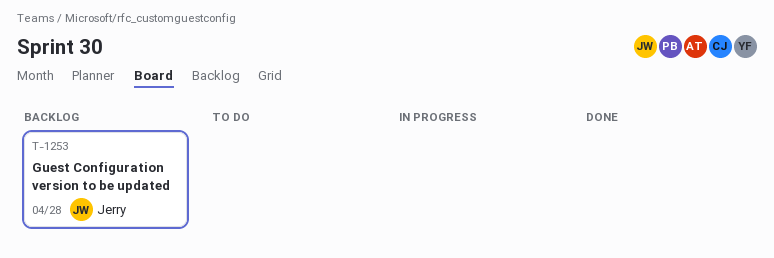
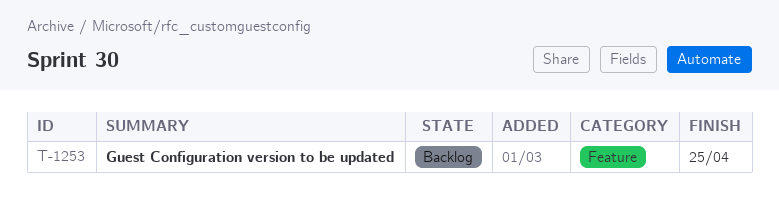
T-1253, due: Apr 28 -> Apr 25

